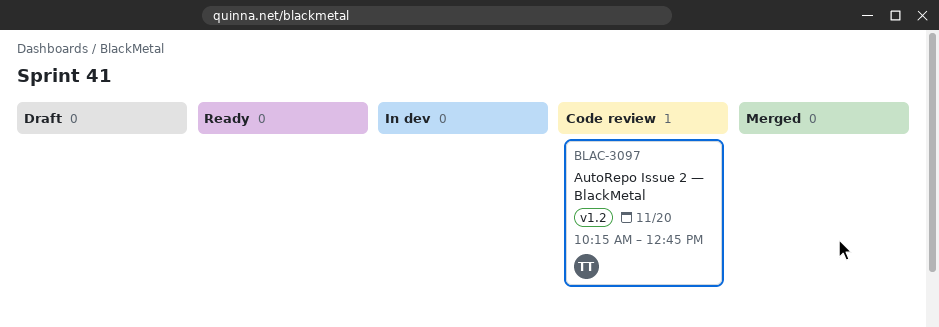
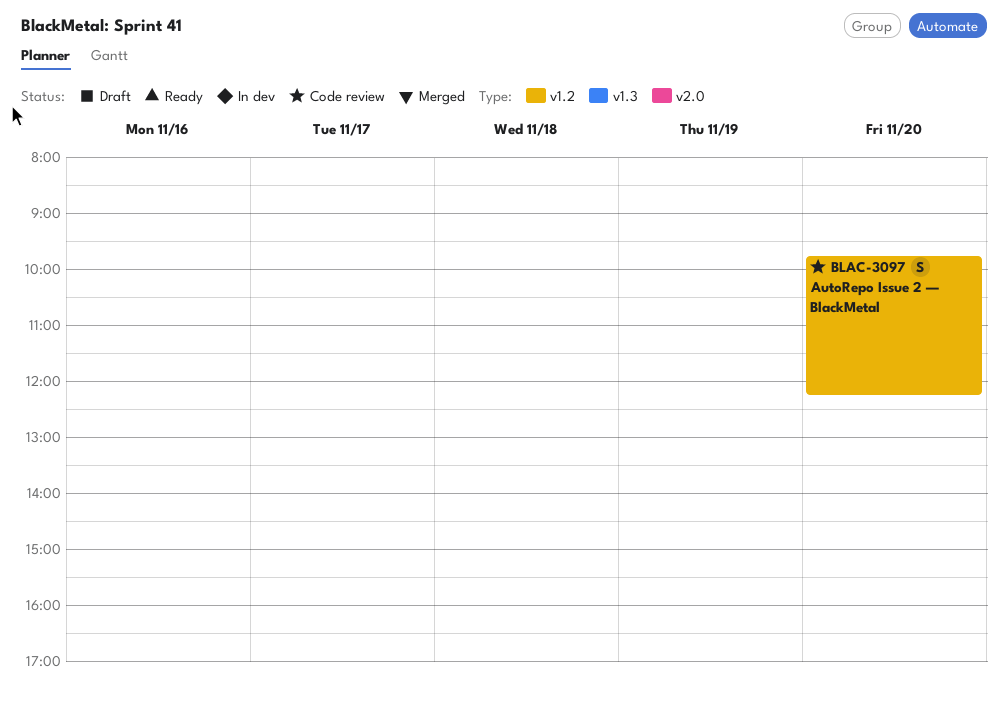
BLAC-3097, begins: 10:15 -> 09:45
BLAC-3097, ends: 12:45 -> 12:15

